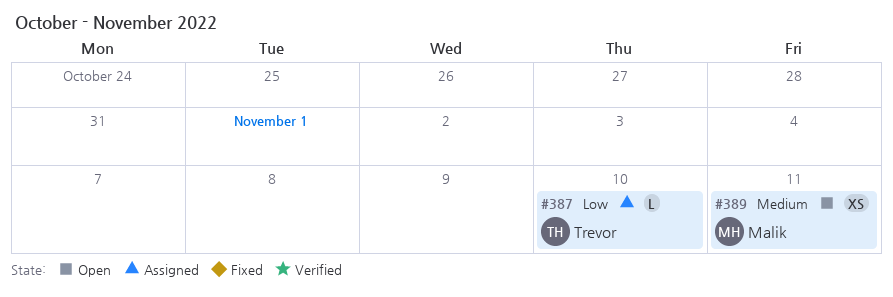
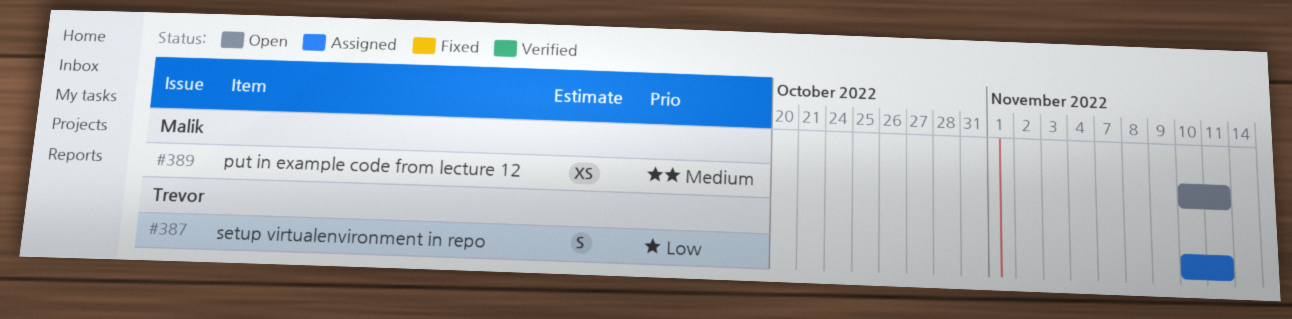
#387, estimate: L -> S
#387, due: Nov 10 -> Nov 11

